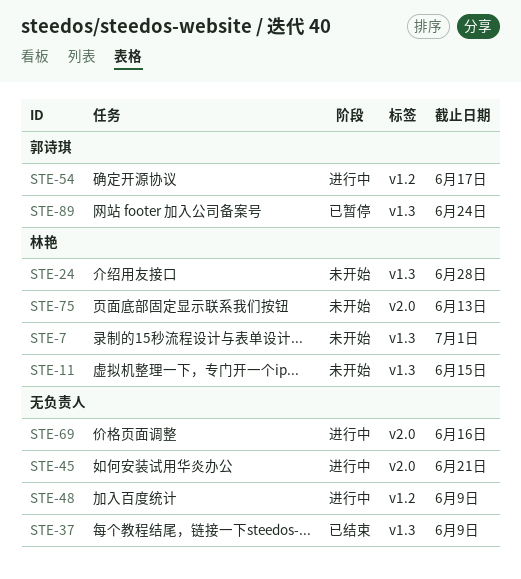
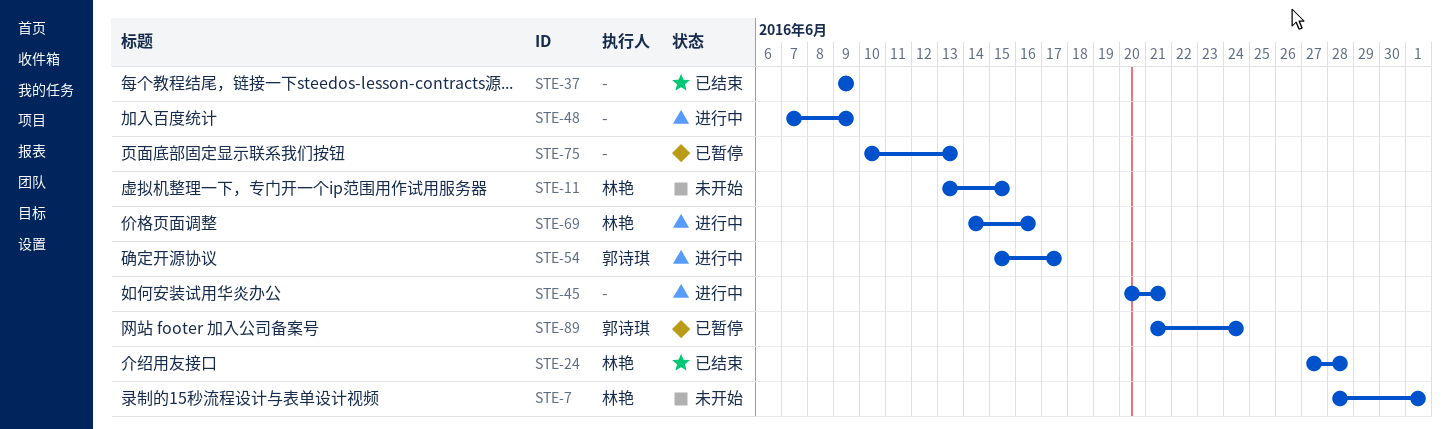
STE-24, status: 未开始 -> 已结束
STE-69, owner: none -> 林艳
STE-75, status: 未开始 -> 已暂停
STE-75, owner: 林艳 -> none

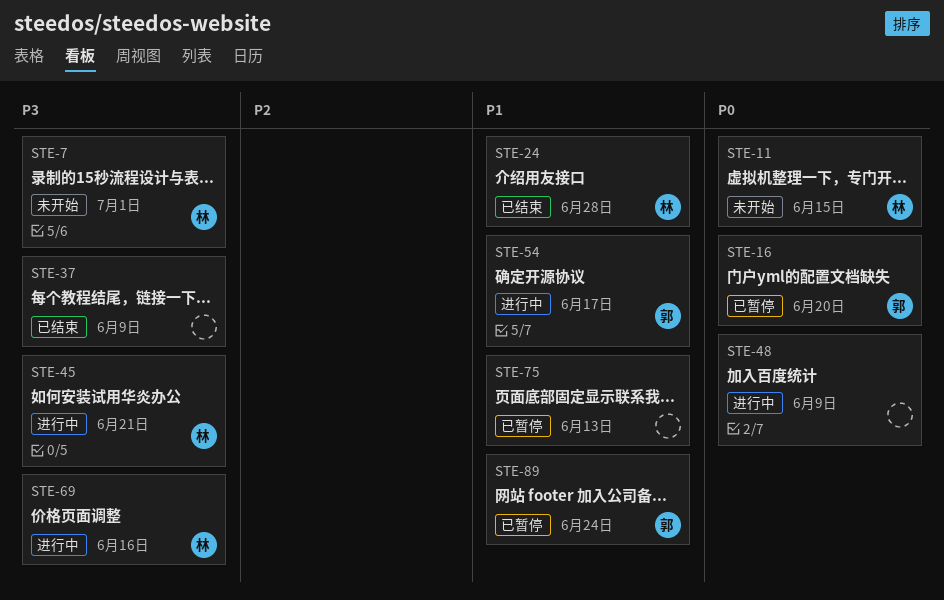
STE-16: none -> present
STE-45, owner: none -> 林艳

